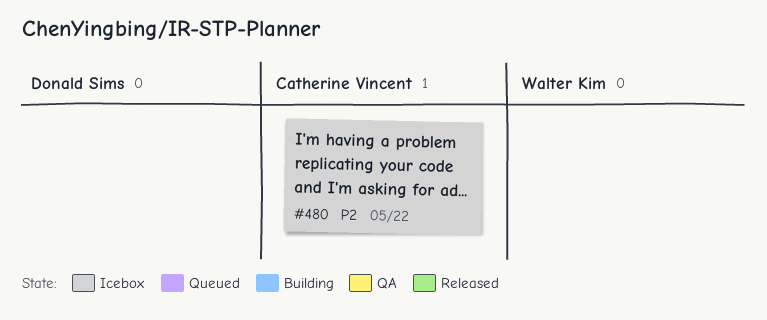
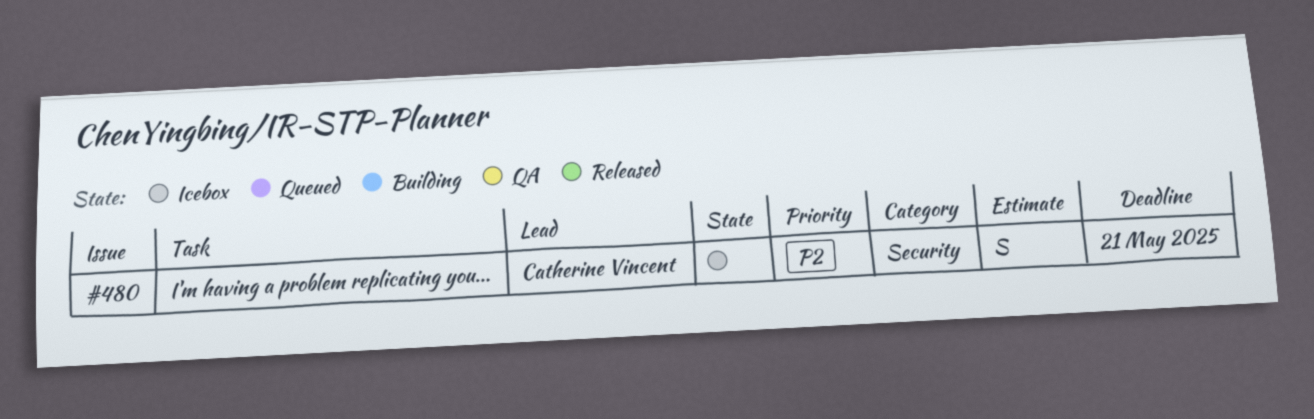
#480, due: May 22 -> May 21

